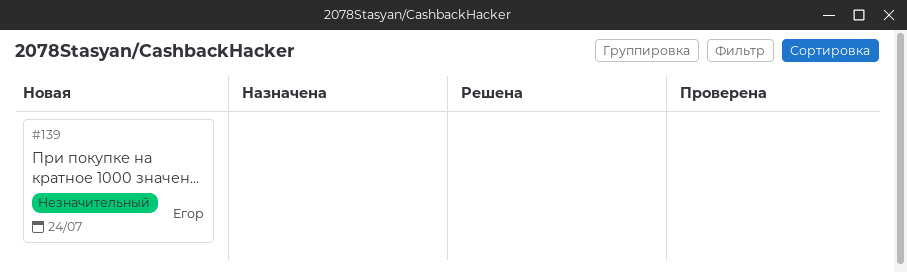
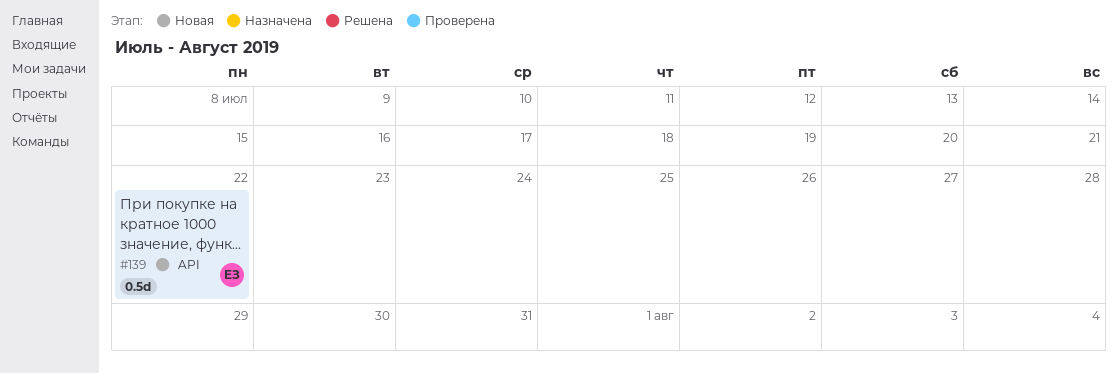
#139, due: Jul 24 -> Jul 22

